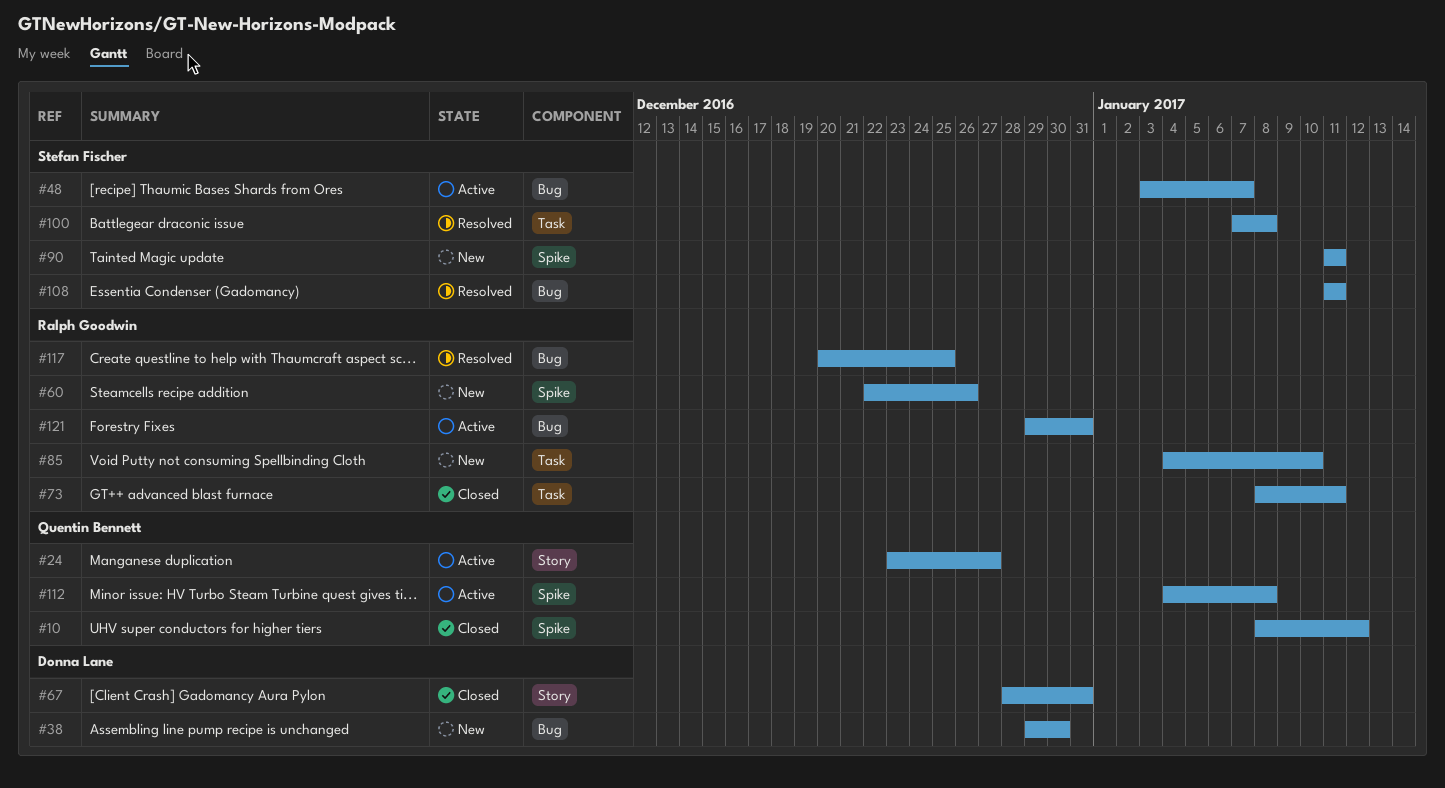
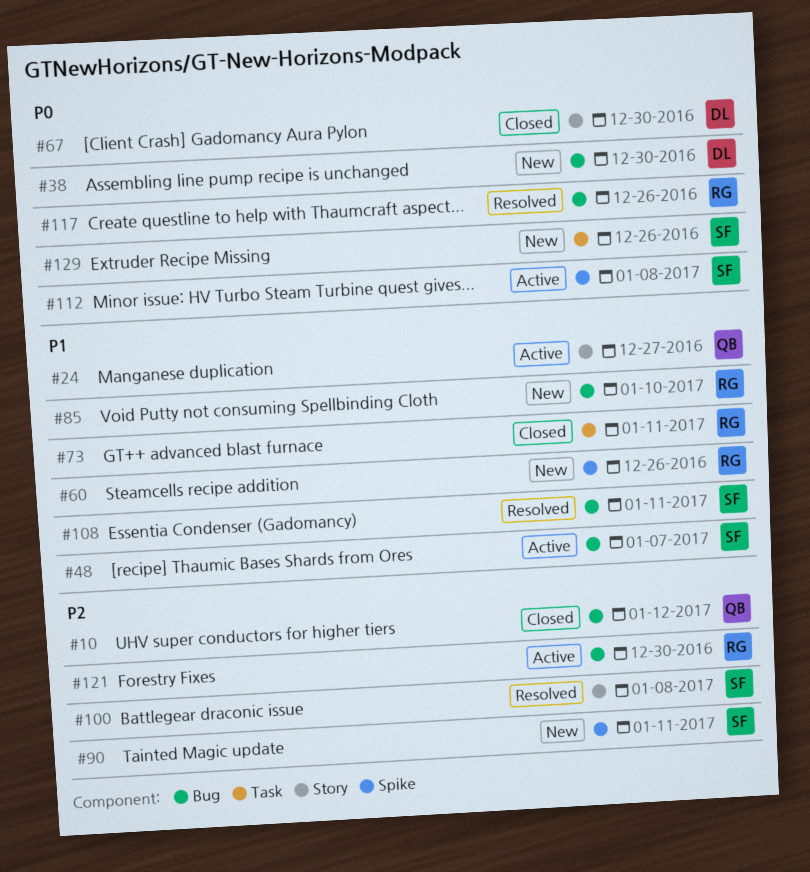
#10, label: Spike -> Bug
#67, due: Dec 31 -> Dec 30
#85, label: Task -> Bug
#100, label: Task -> Story
#112, owner: Quentin Bennett -> Stefan Fischer
#117, due: Dec 25 -> Dec 26
#121, due: Dec 31 -> Dec 30
#129: none -> present

